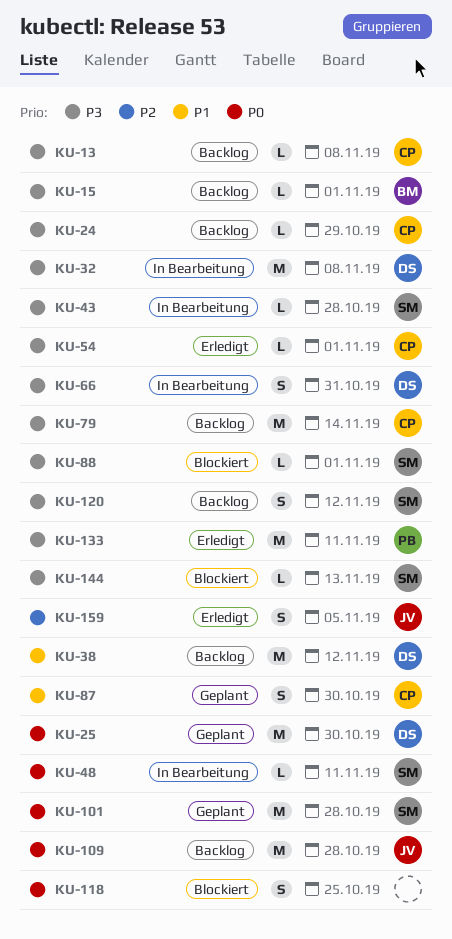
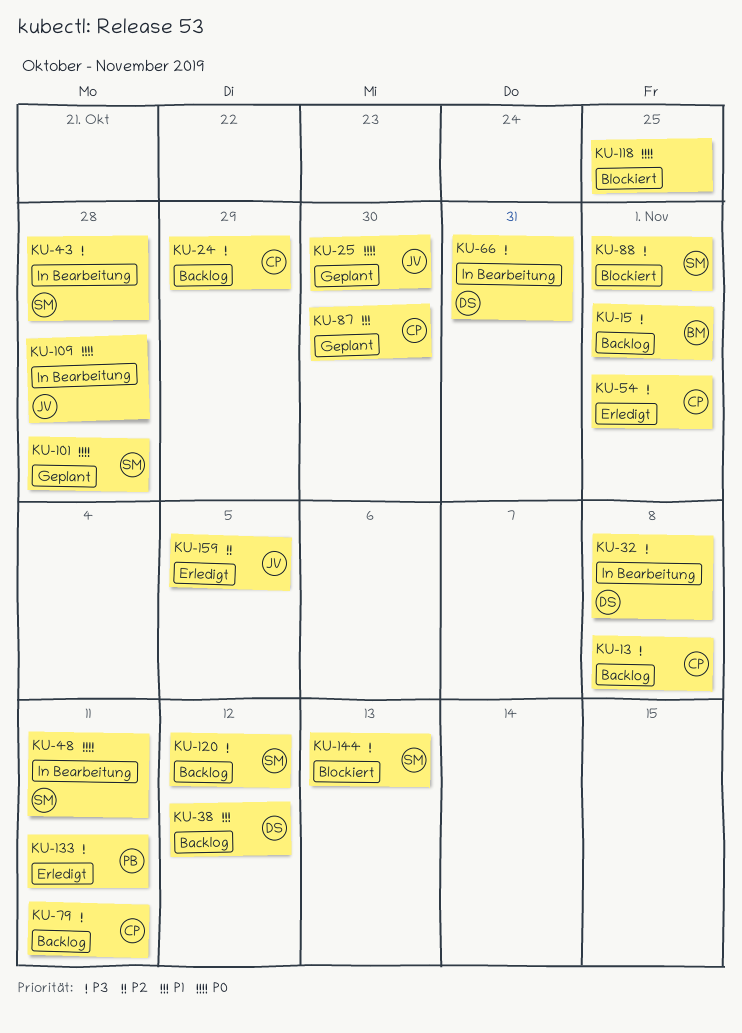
KU-25, owner: DS -> JV
KU-79, due: Nov 14 -> Nov 11
KU-109, status: Backlog -> In Bearbeitung

